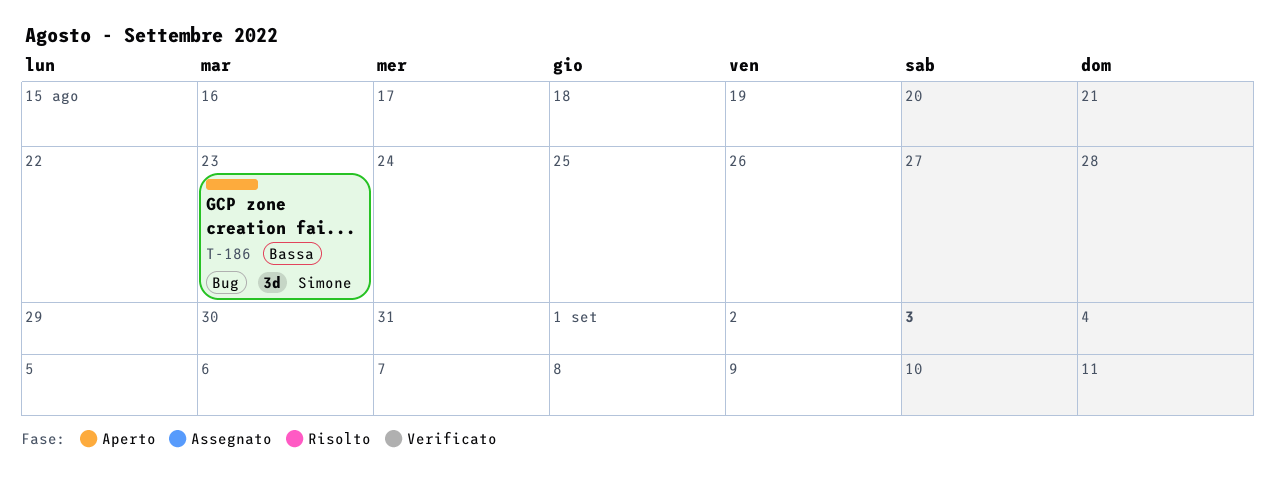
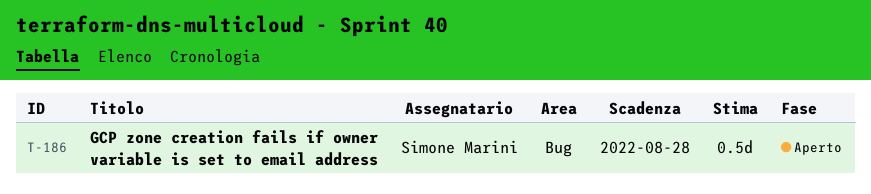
T-186, estimate: 3d -> 0.5d
T-186, due: Aug 23 -> Aug 28

